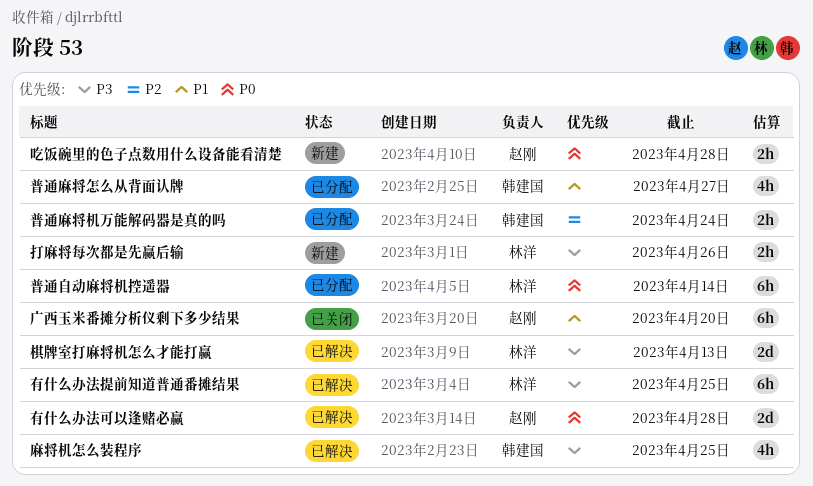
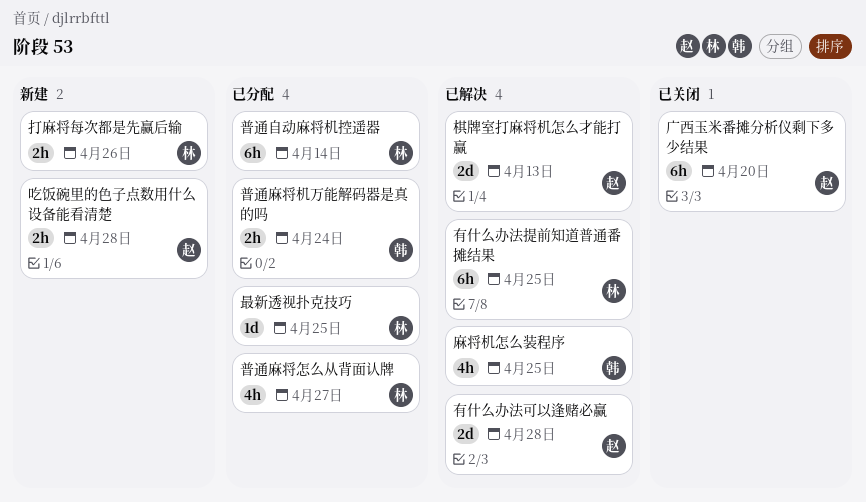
普通麻将怎么从背面认牌, owner: 韩建国 -> 林洋
最新透视扑克技巧: none -> present
棋牌室打麻将机怎么才能打赢, owner: 林洋 -> 赵刚

